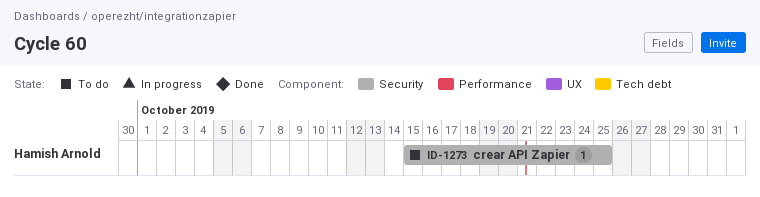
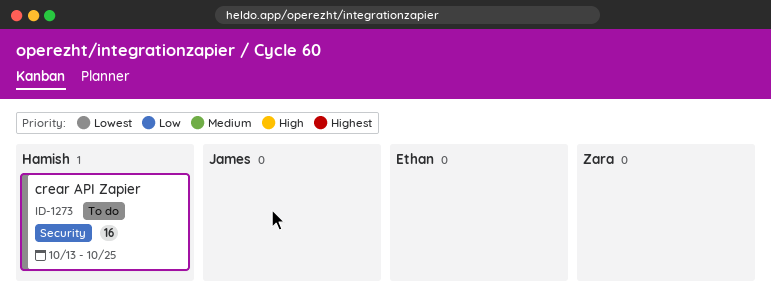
ID-1273, estimate: 1 -> 16
ID-1273, start: Oct 15 -> Oct 13

